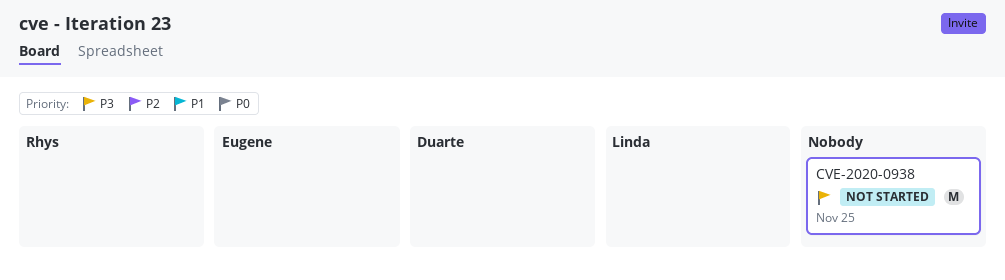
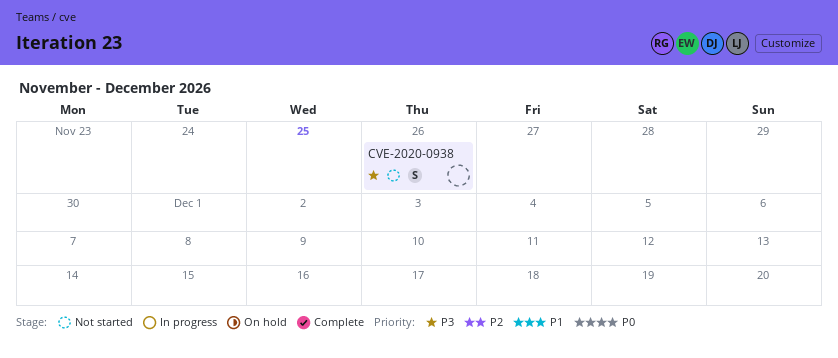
CVE-2020-0938, estimate: M -> S
CVE-2020-0938, due: Nov 25 -> Nov 26

